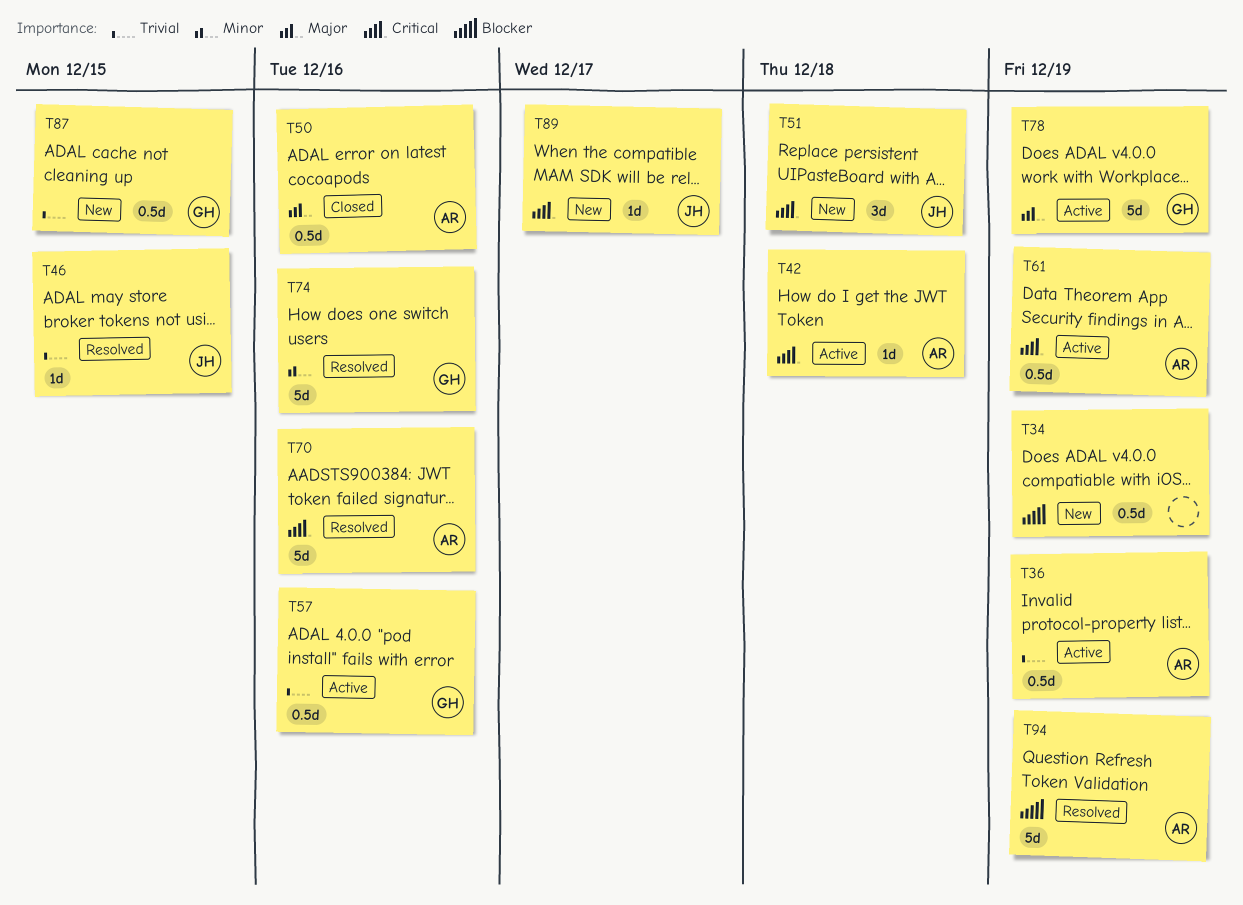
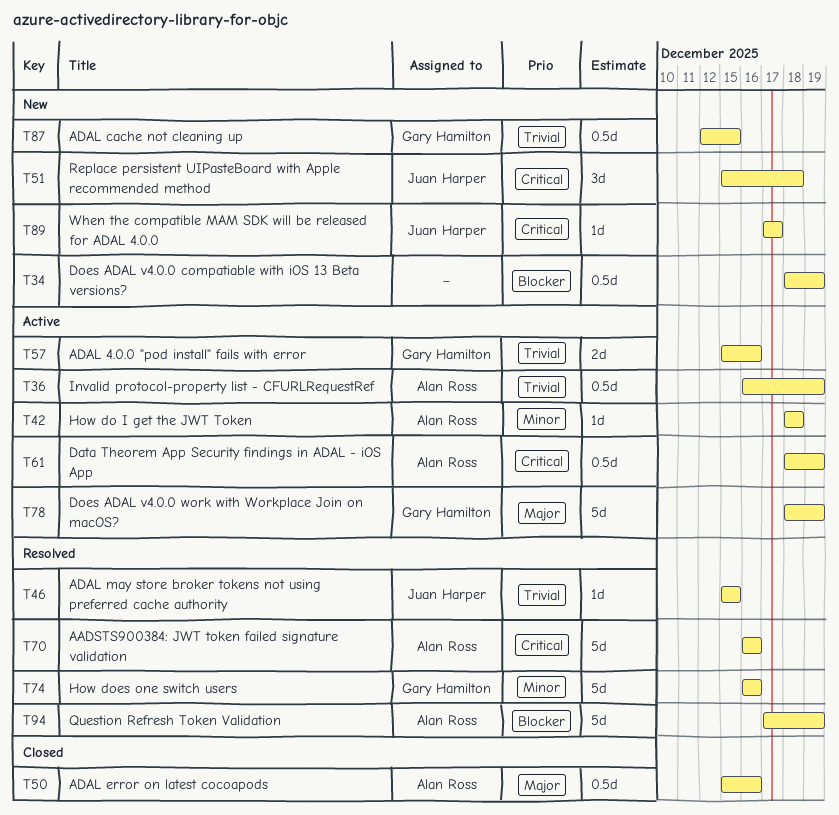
T42, priority: Critical -> Minor
T57, estimate: 0.5d -> 2d

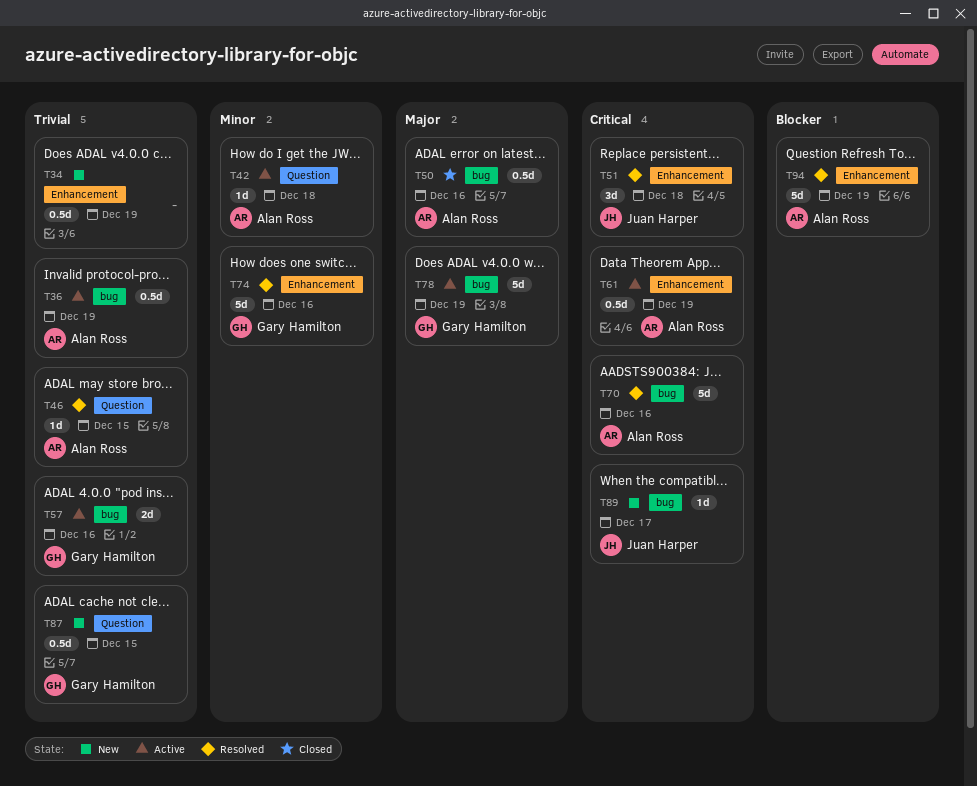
T34, priority: Blocker -> Trivial
T46, owner: Juan Harper -> Alan Ross
T51, status: New -> Resolved

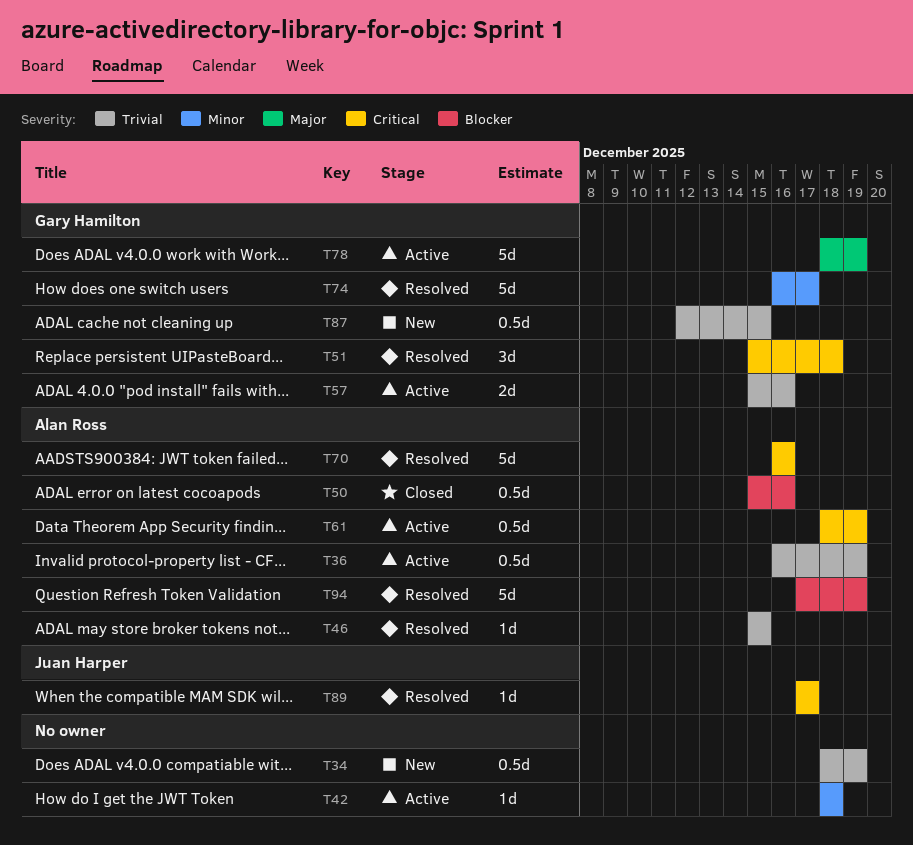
T42, owner: Alan Ross -> none
T50, priority: Major -> Blocker
T51, owner: Juan Harper -> Gary Hamilton
T74, due: Dec 16 -> Dec 17
T89, status: New -> Resolved

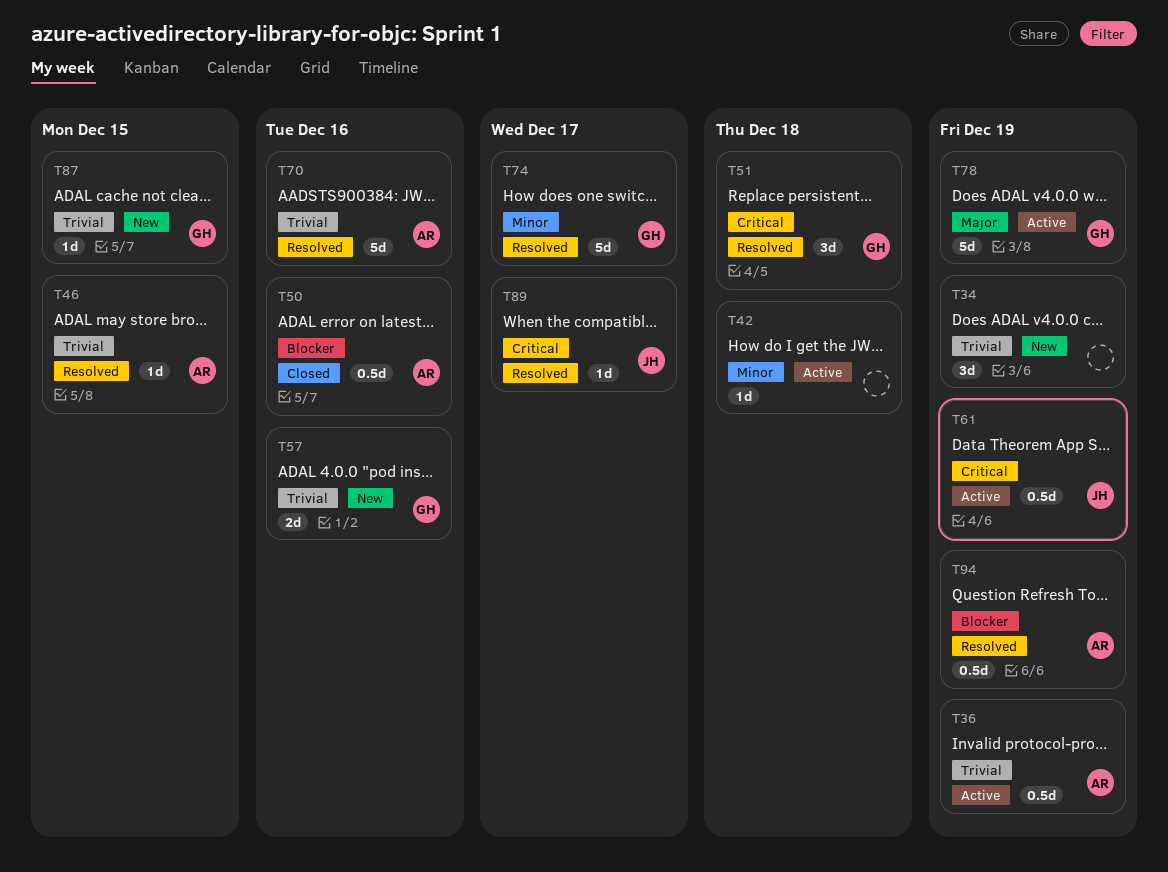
T34, estimate: 0.5d -> 3d
T57, status: Active -> New
T61, owner: Alan Ross -> Juan Harper
T70, priority: Critical -> Trivial
T87, estimate: 0.5d -> 1d
T94, estimate: 5d -> 0.5d

